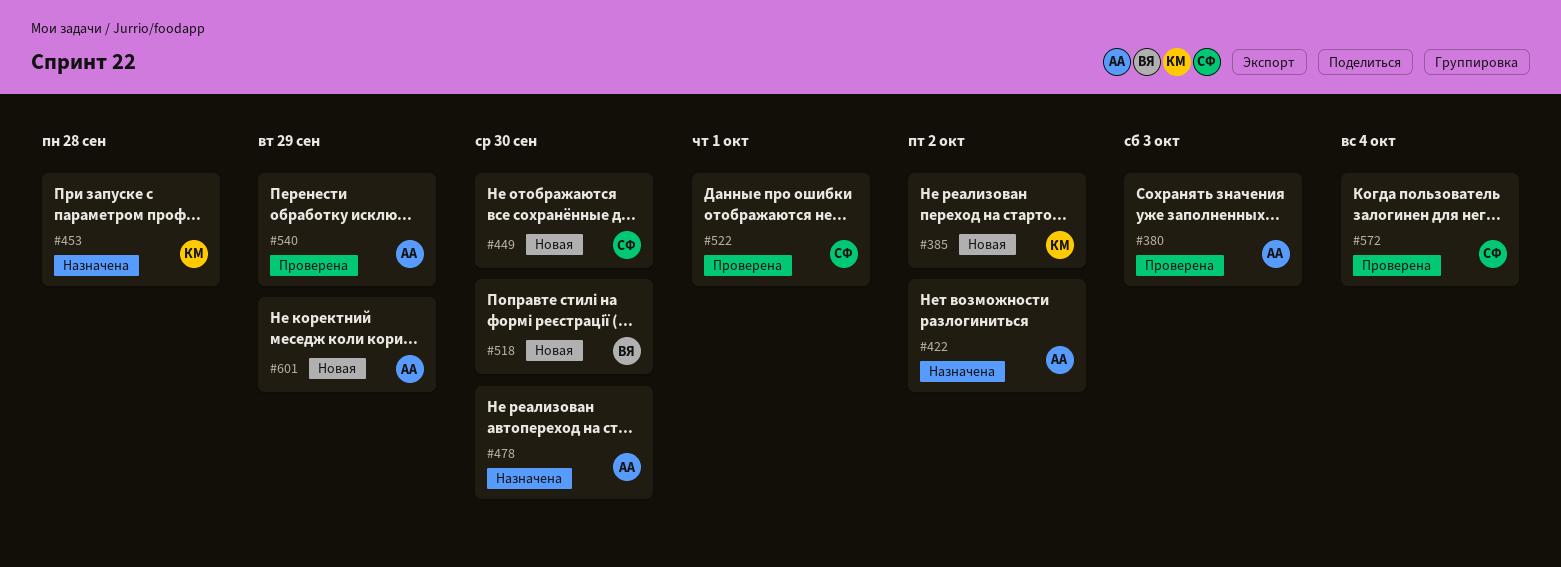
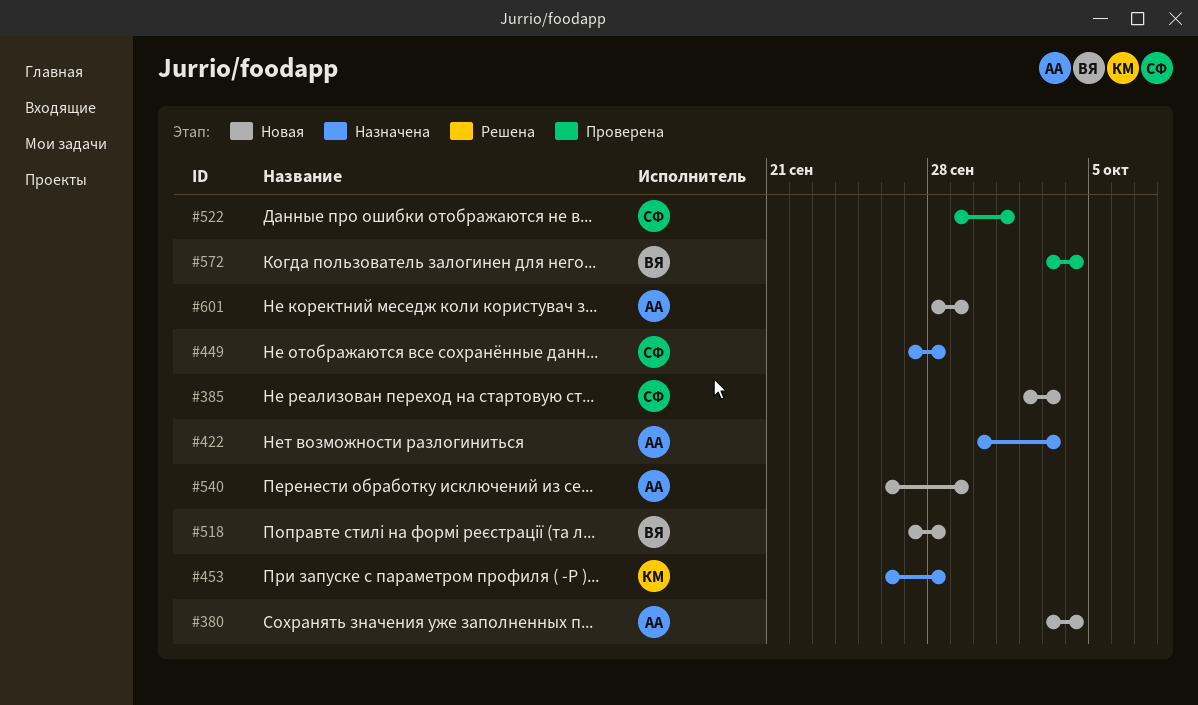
#380, status: Проверена -> Новая
#380, due: Oct 3 -> Oct 4
#385, owner: КМ -> СФ
#385, due: Oct 2 -> Oct 3
#422, due: Oct 2 -> Oct 3
#449, status: Новая -> Назначена
#449, due: Sep 30 -> Sep 28
#478: present -> none
#518, due: Sep 30 -> Sep 28
#540, status: Проверена -> Новая
#572, owner: СФ -> ВЯ

